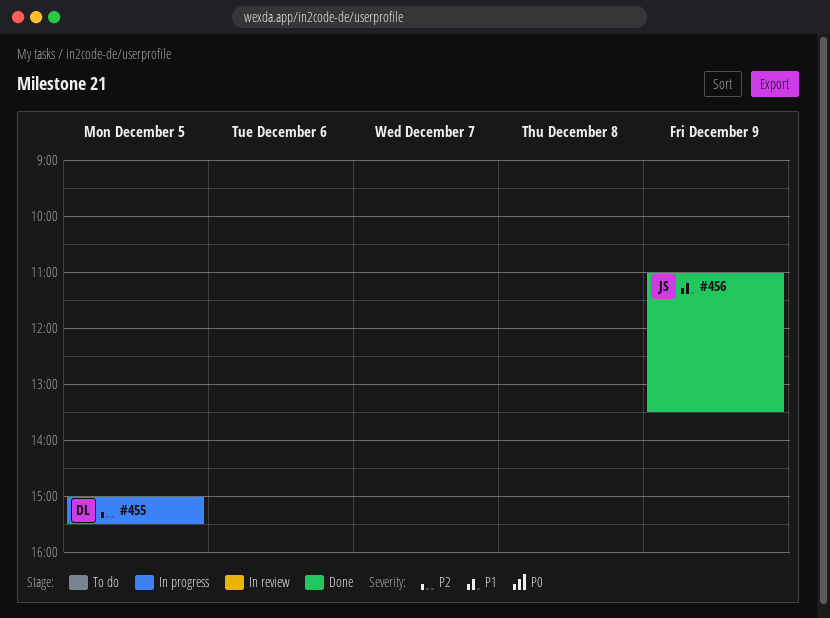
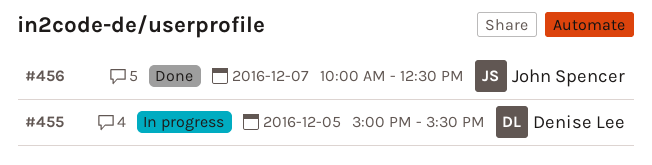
#456, day: Dec 9 -> Dec 7
#456, begins: 11:00 -> 10:00
#456, ends: 13:30 -> 12:30

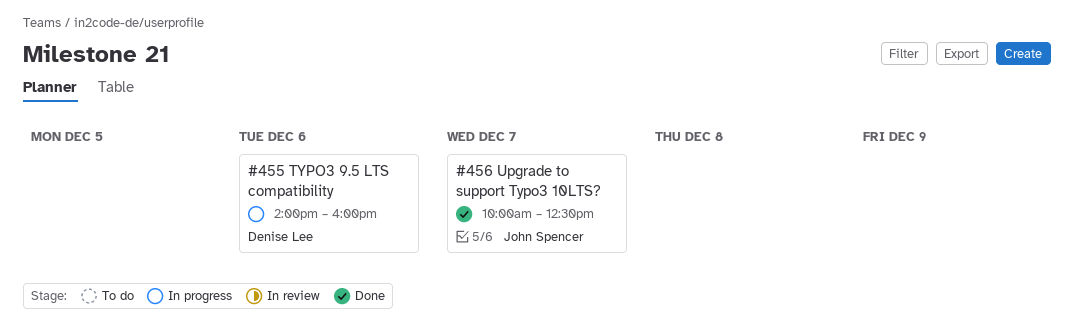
#455, day: Dec 5 -> Dec 6
#455, begins: 15:00 -> 14:00
#455, ends: 15:30 -> 16:00

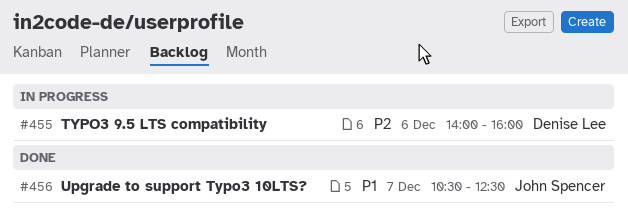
#456, begins: 10:00 -> 10:30

